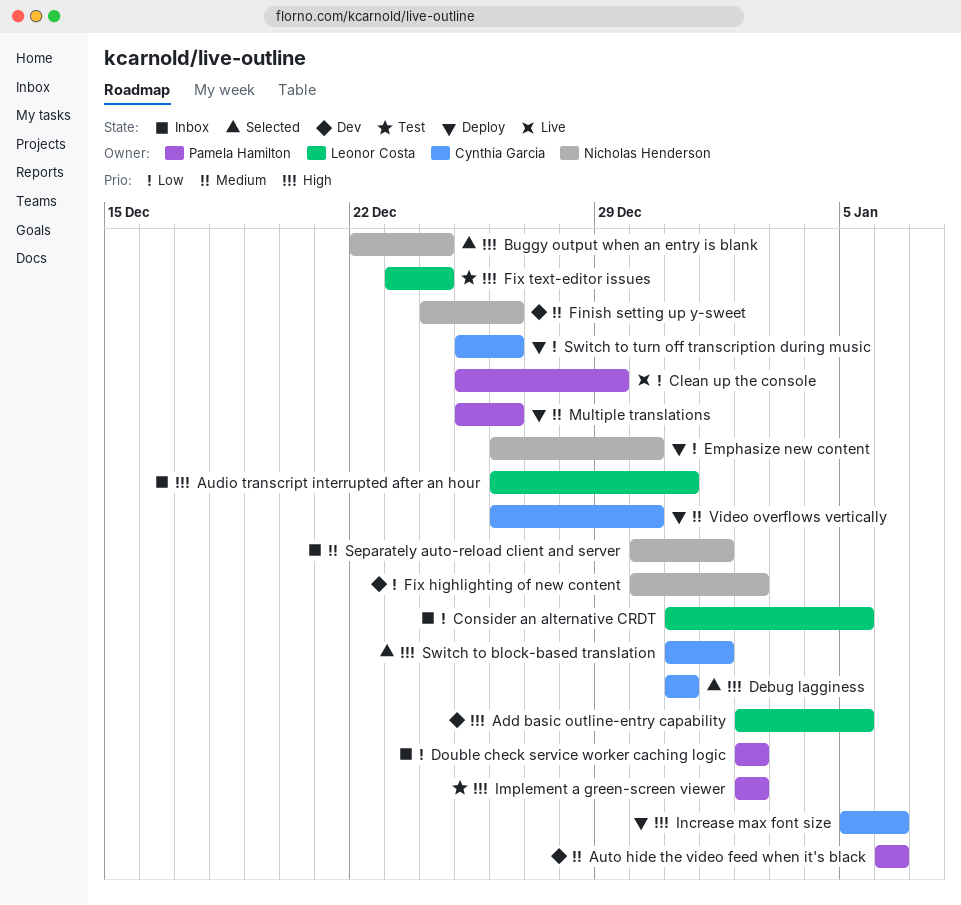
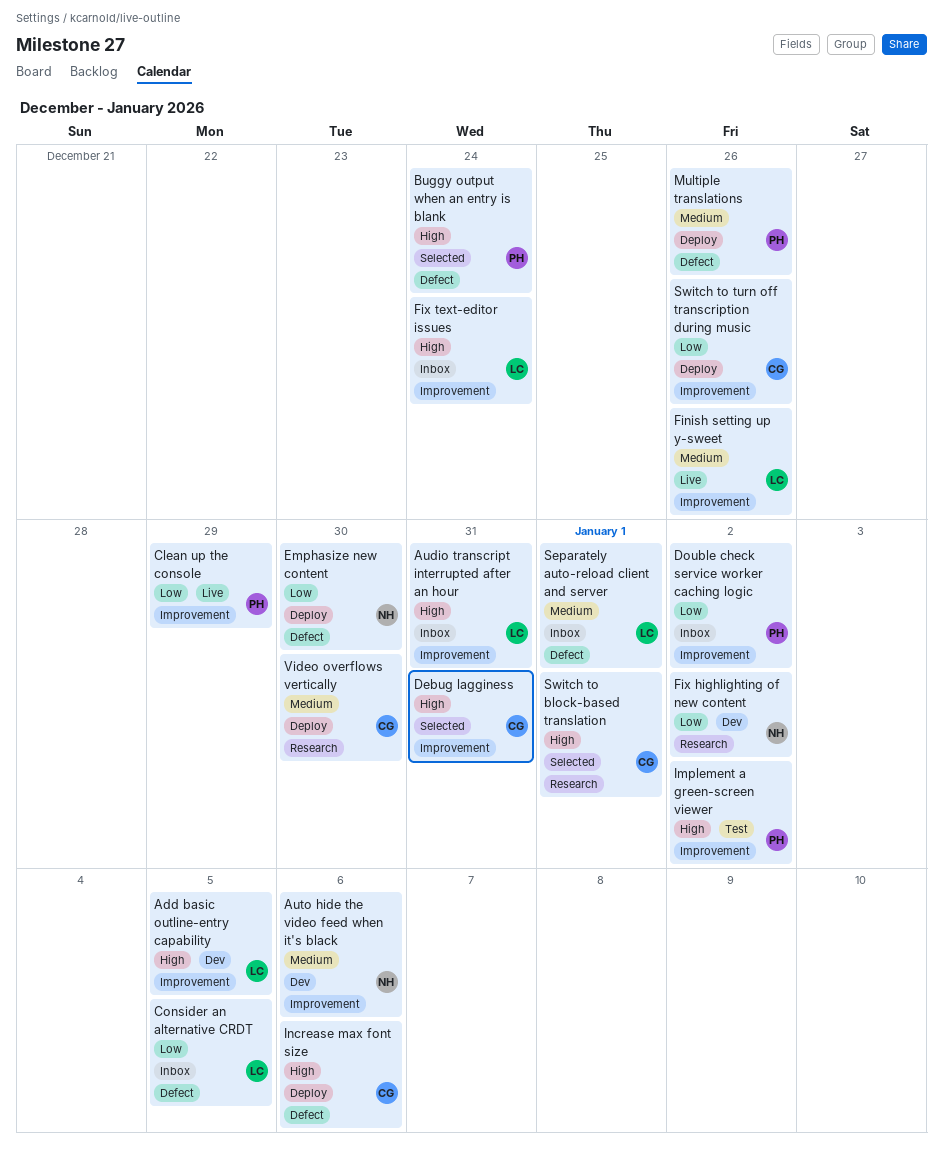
Auto hide the video feed when it's black, owner: Pamela Hamilton -> Nicholas Henderson
Buggy output when an entry is blank, owner: Nicholas Henderson -> Pamela Hamilton
Finish setting up y-sweet, status: Dev -> Live
Finish setting up y-sweet, owner: Nicholas Henderson -> Leonor Costa
Fix text-editor issues, status: Test -> Inbox
Separately auto-reload client and server, owner: Nicholas Henderson -> Leonor Costa

